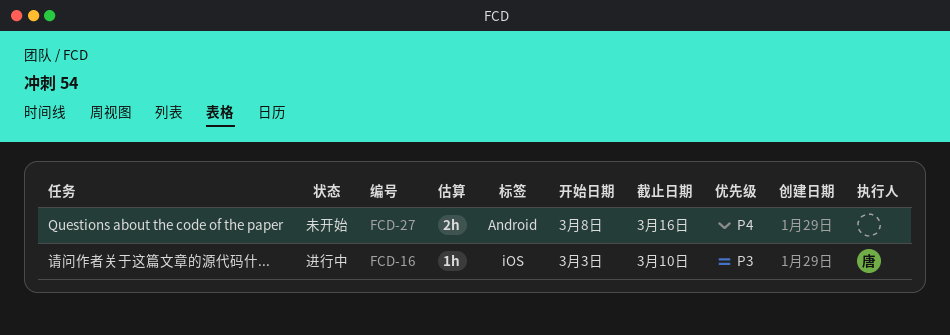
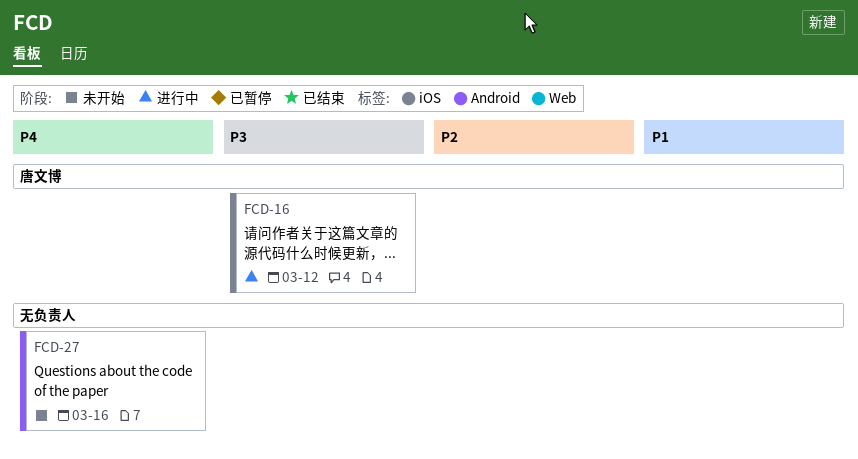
FCD-16, due: Mar 10 -> Mar 12

